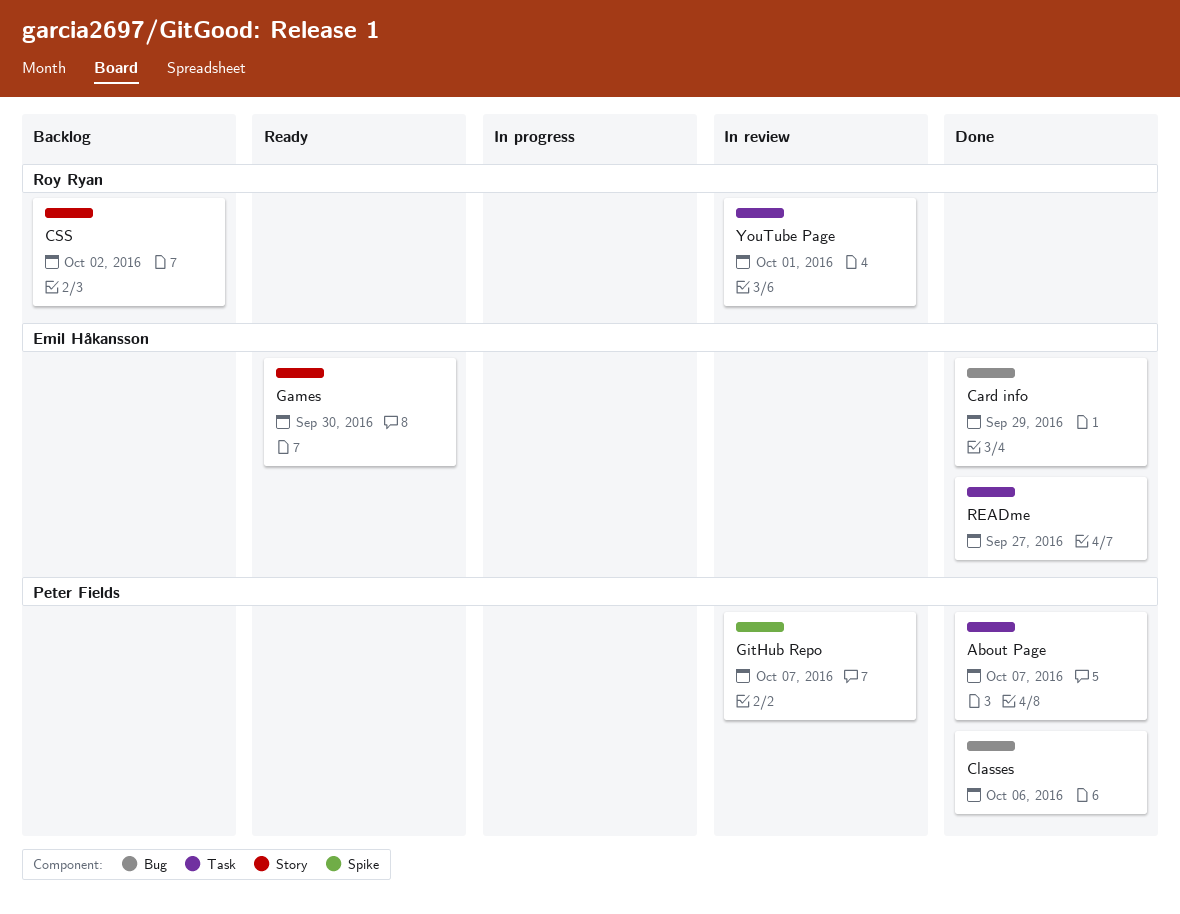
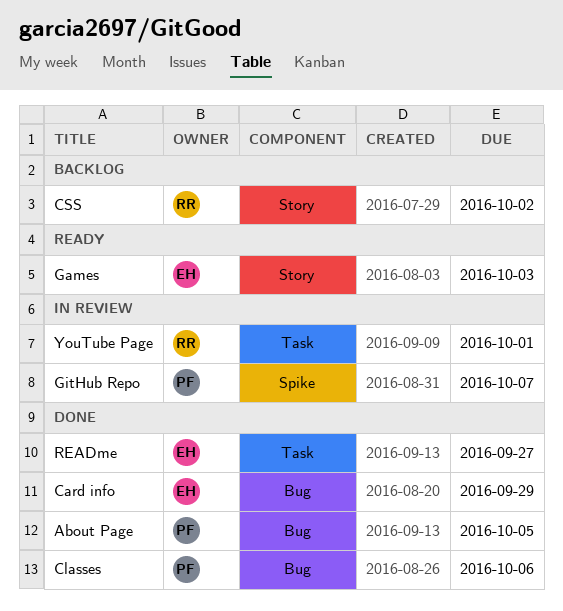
About Page, label: Task -> Bug
About Page, due: Oct 7 -> Oct 5
Games, due: Sep 30 -> Oct 3

